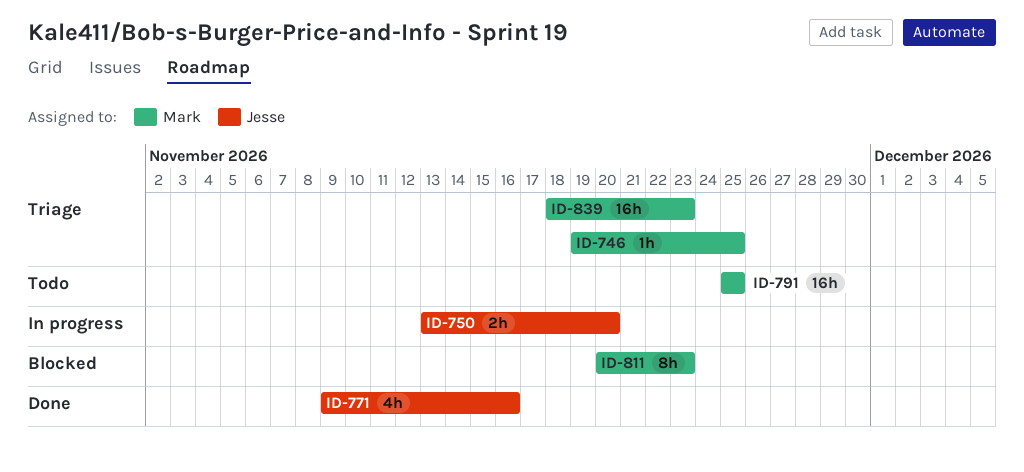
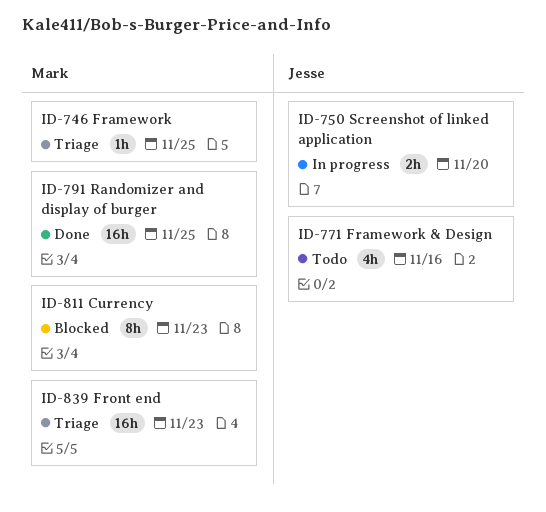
ID-771, status: Done -> Todo
ID-791, status: Todo -> Done

